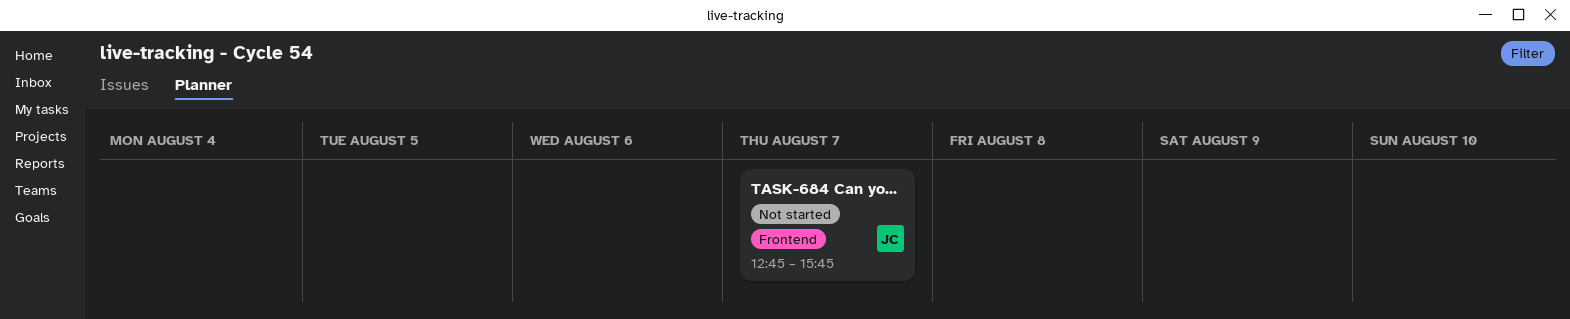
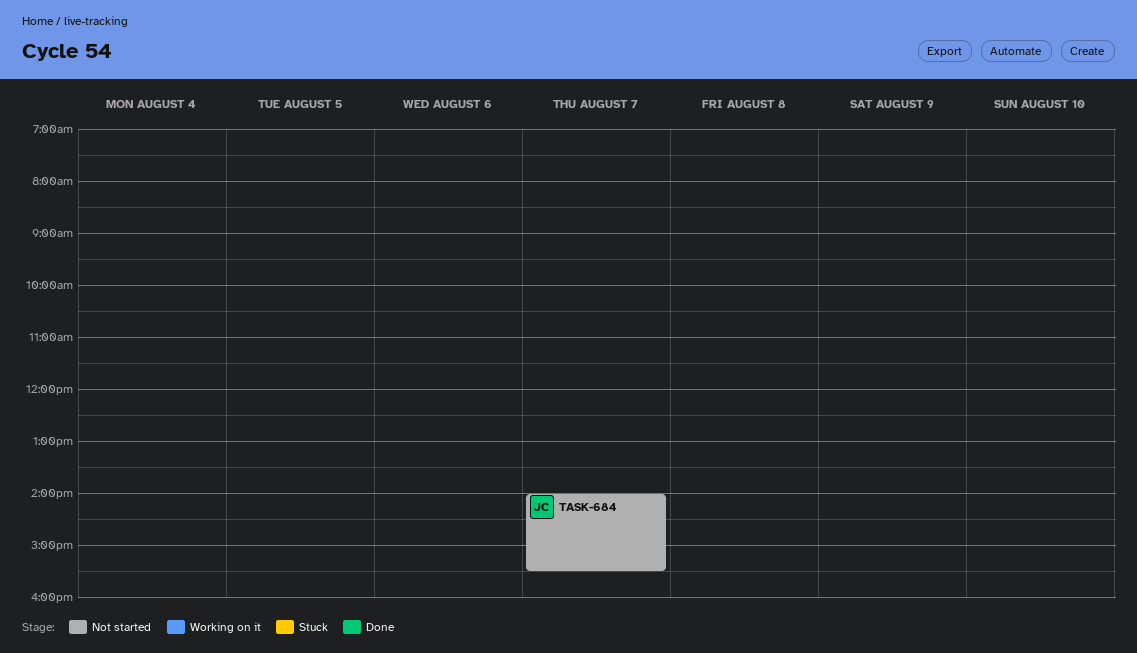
TASK-684, begins: 12:45 -> 14:00
TASK-684, ends: 15:45 -> 15:30

